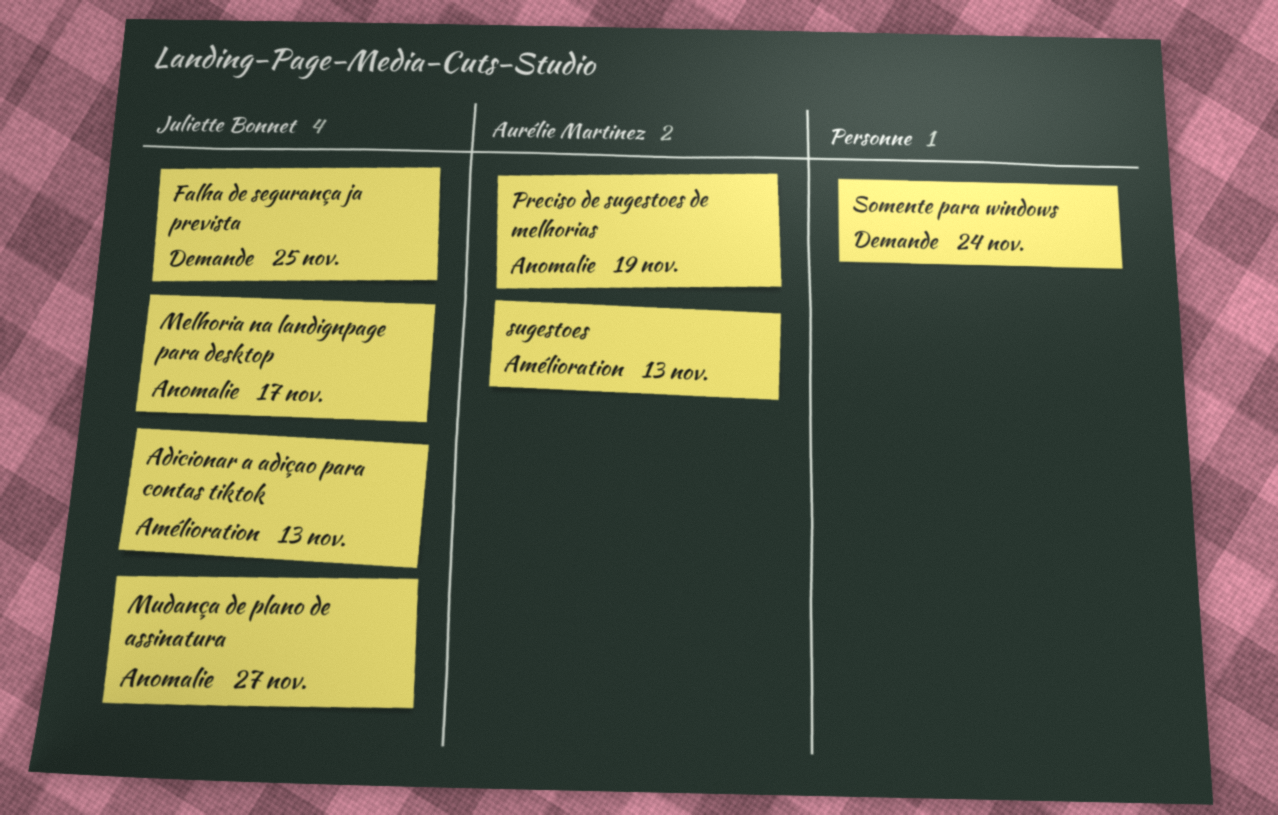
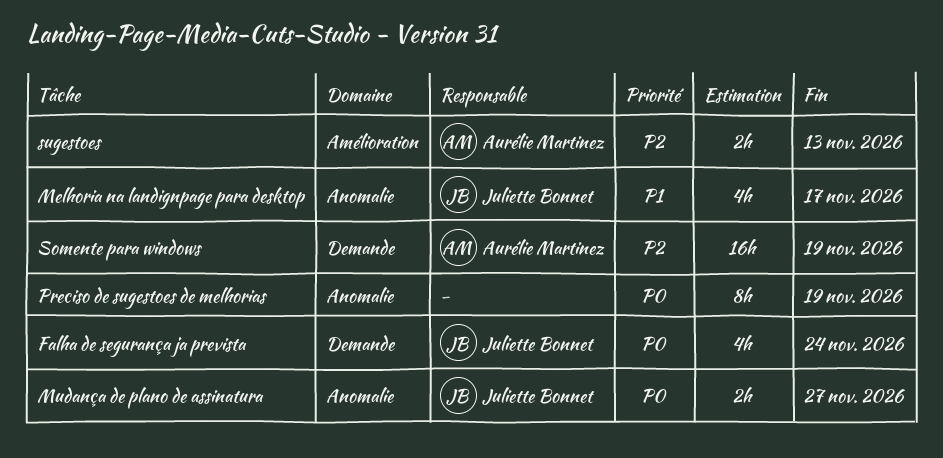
Adicionar a adiçao para contas tiktok: present -> none
Falha de segurança ja prevista, due: Nov 25 -> Nov 24
Preciso de sugestoes de melhorias, owner: Aurélie Martinez -> none
Somente para windows, owner: none -> Aurélie Martinez
Somente para windows, due: Nov 24 -> Nov 19

